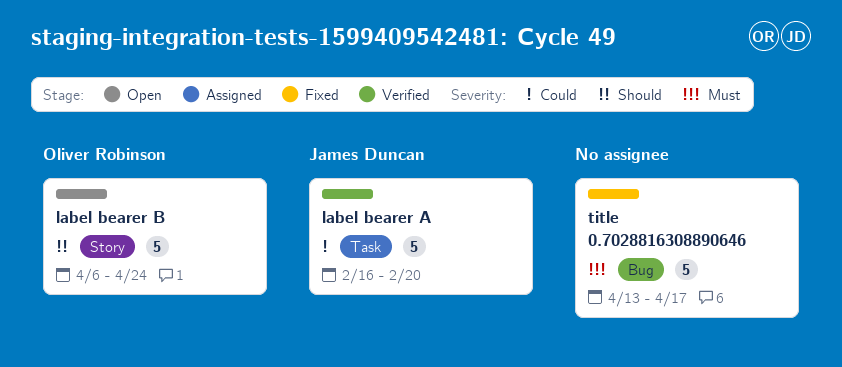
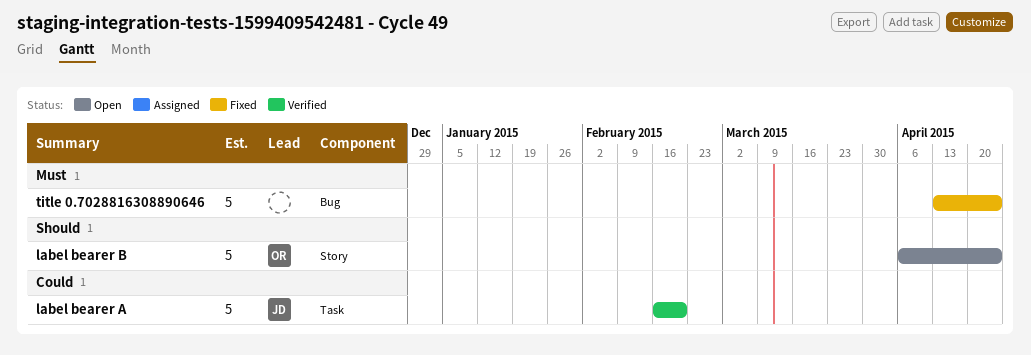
title 0.7028816308890646, due: Apr 17 -> Apr 24

